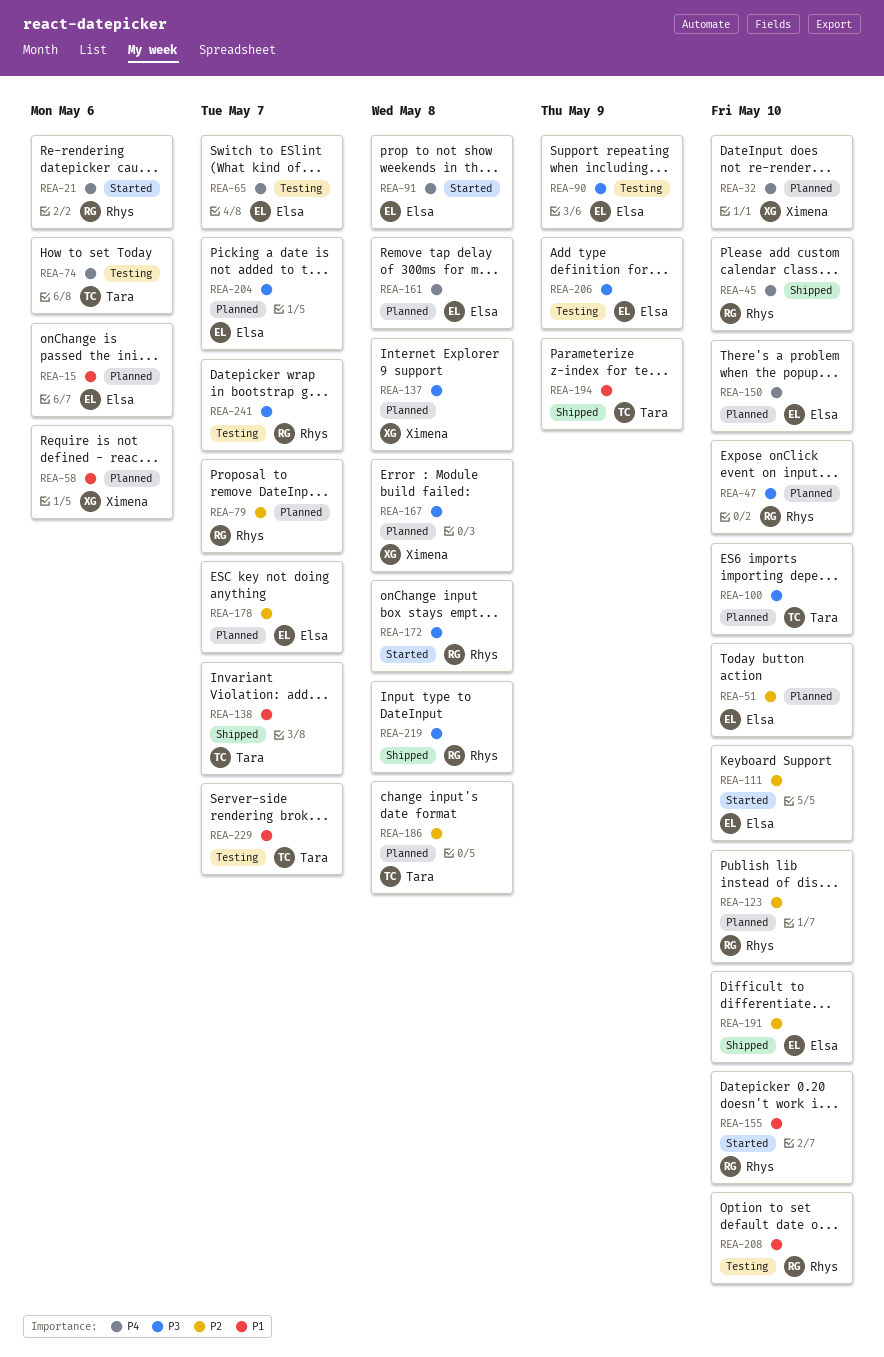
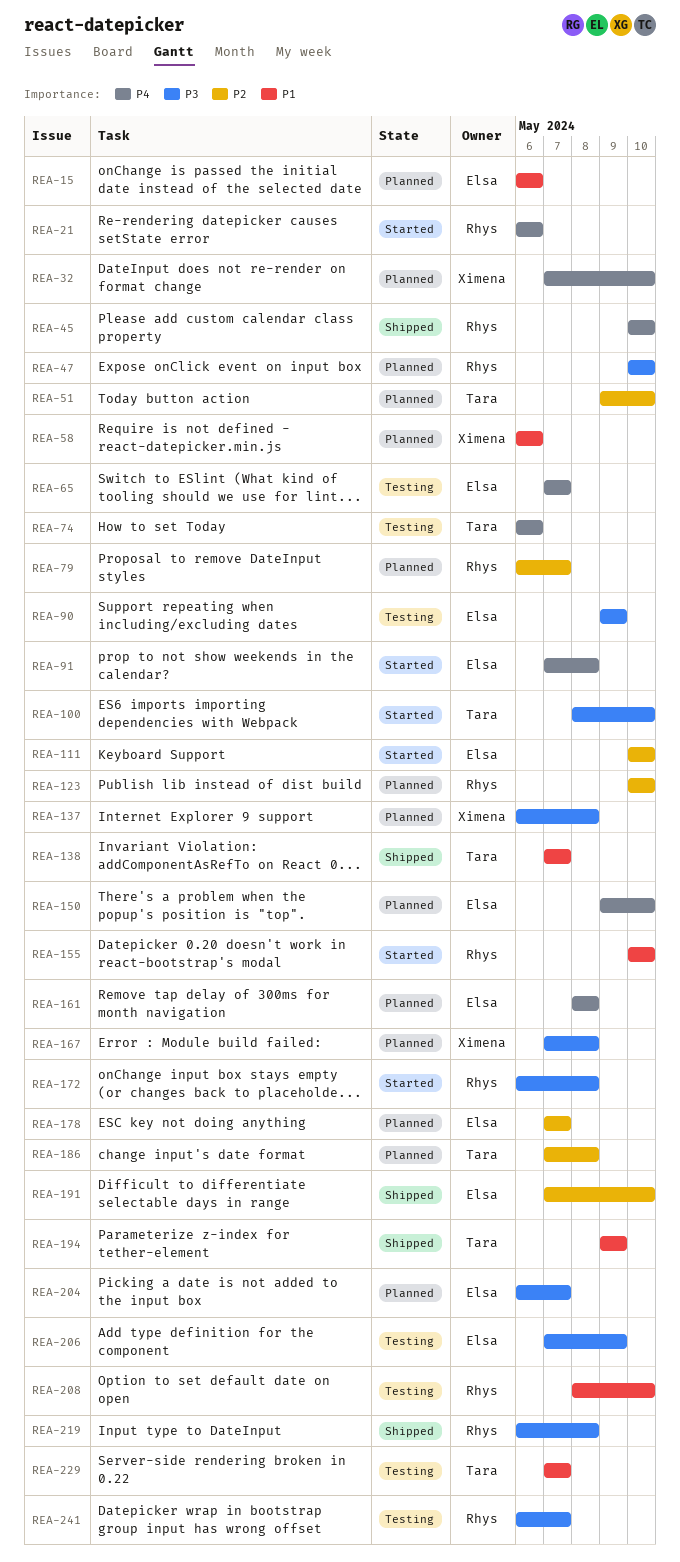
REA-51, owner: Elsa -> Tara
REA-100, status: Planned -> Started

